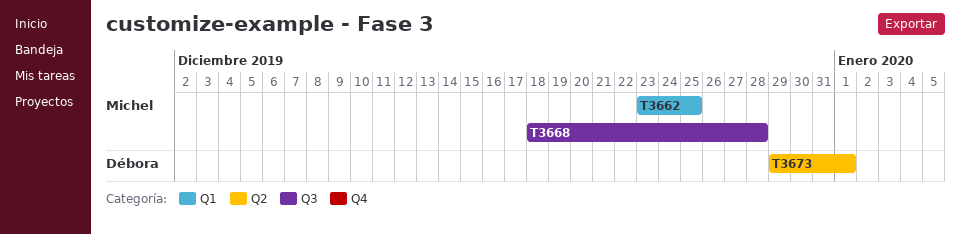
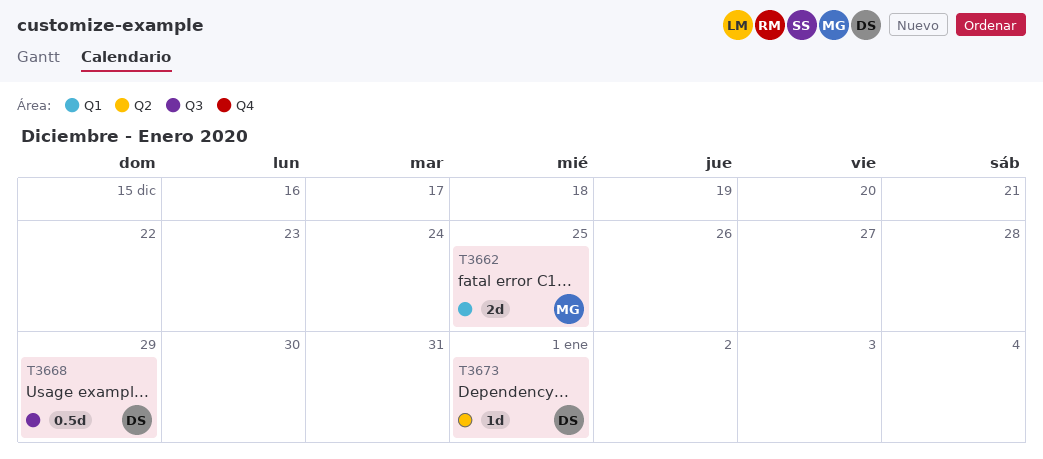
T3668, owner: Michel -> Débora
T3668, due: Dec 28 -> Dec 29

